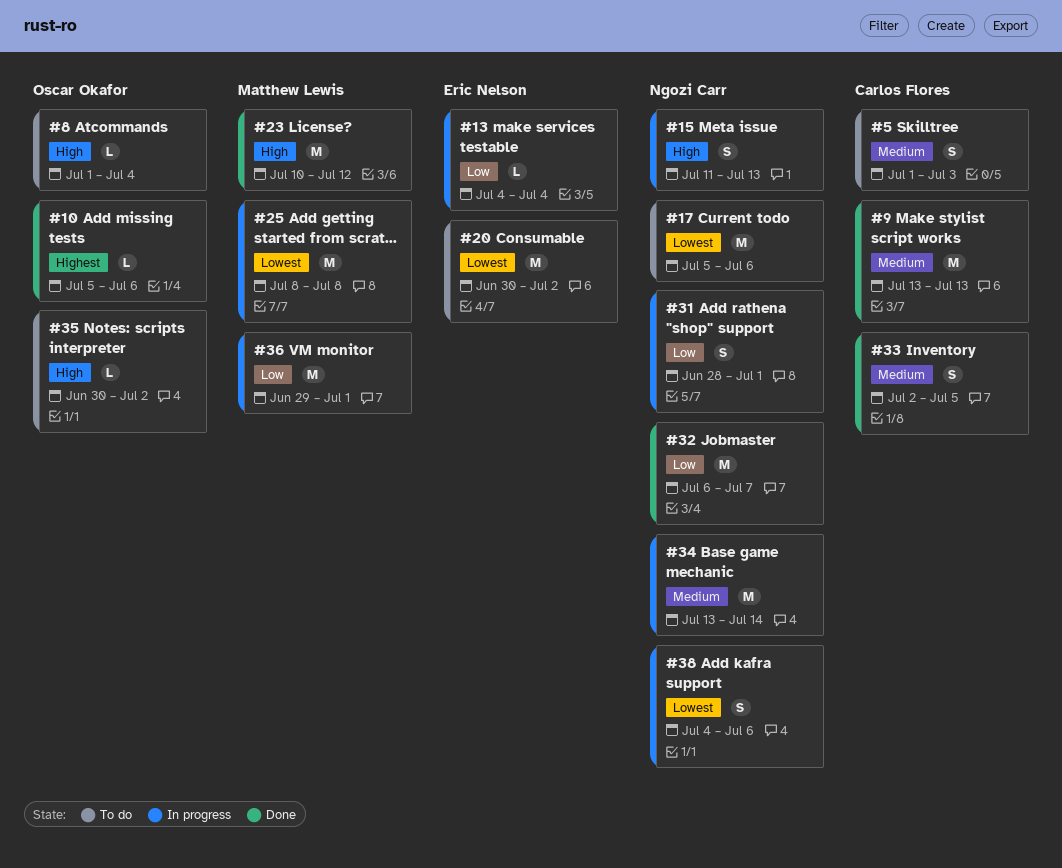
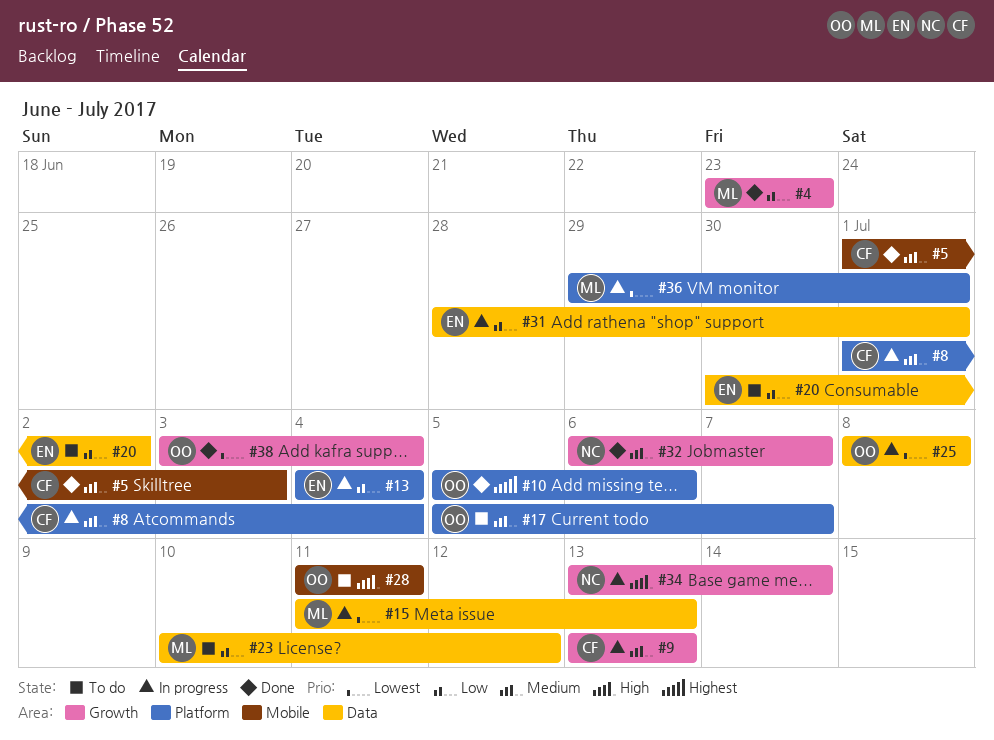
#4: none -> present
#5, status: To do -> Done
#8, status: To do -> In progress
#8, owner: Oscar Okafor -> Carlos Flores
#8, priority: High -> Medium
#9, status: Done -> In progress
#15, owner: Ngozi Carr -> Matthew Lewis
#15, priority: High -> Lowest
#17, owner: Ngozi Carr -> Oscar Okafor
#17, priority: Lowest -> Medium
#17, due: Jul 6 -> Jul 7
#20, priority: Lowest -> Low
#23, status: Done -> To do
#23, priority: High -> Low
#25, owner: Matthew Lewis -> Oscar Okafor
#28: none -> present
#31, owner: Ngozi Carr -> Eric Nelson
#32, priority: Low -> Medium
#33: present -> none
#34, priority: Medium -> High
#35: present -> none
#36, priority: Low -> Lowest
#38, status: In progress -> Done
#38, owner: Ngozi Carr -> Oscar Okafor
#38, start: Jul 4 -> Jul 3
#38, due: Jul 6 -> Jul 4

